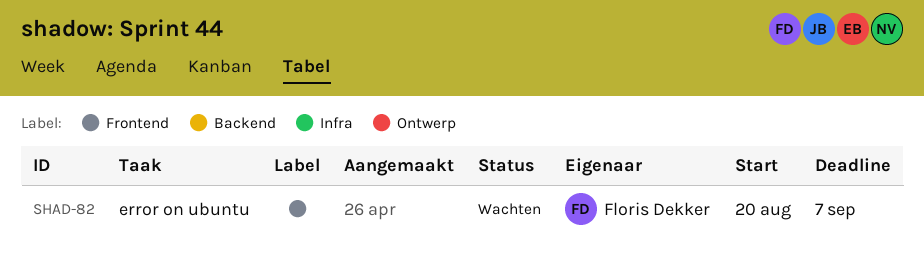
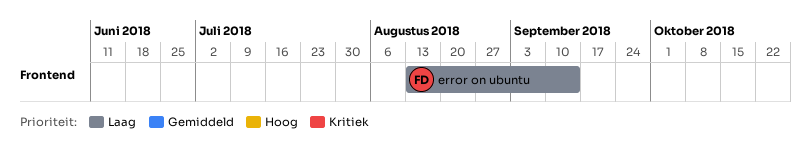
error on ubuntu, start: Aug 20 -> Aug 13
error on ubuntu, due: Sep 7 -> Sep 14

